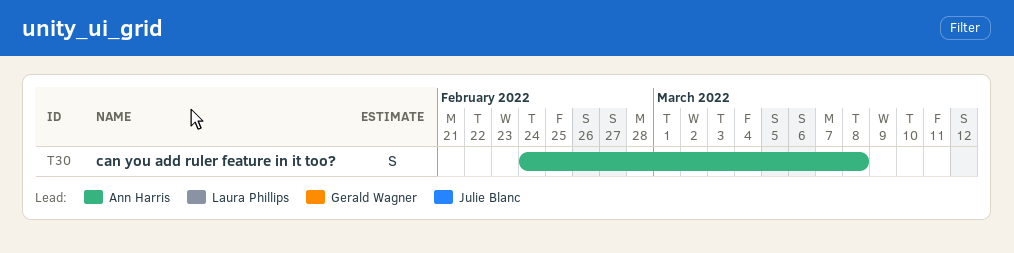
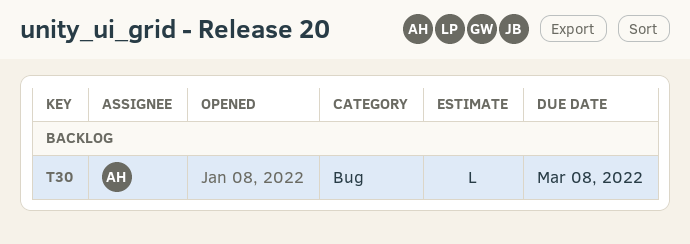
T30, estimate: S -> L

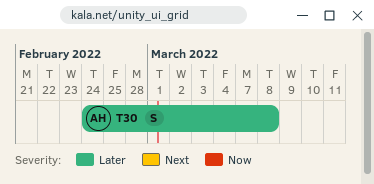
T30, estimate: L -> S

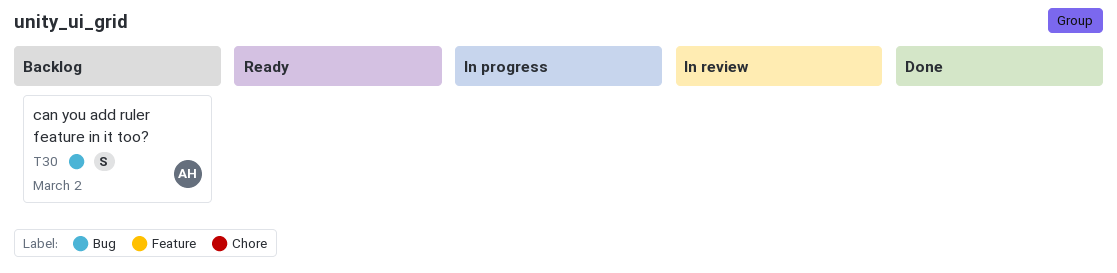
T30, due: Mar 8 -> Mar 2

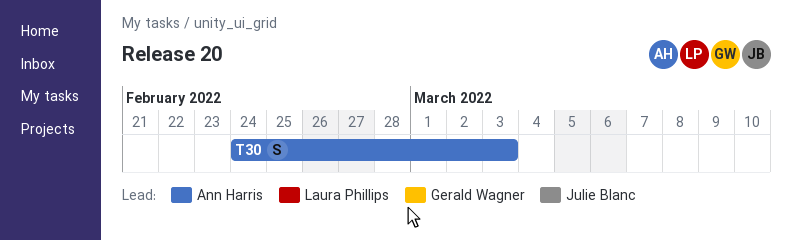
T30, due: Mar 2 -> Mar 3

